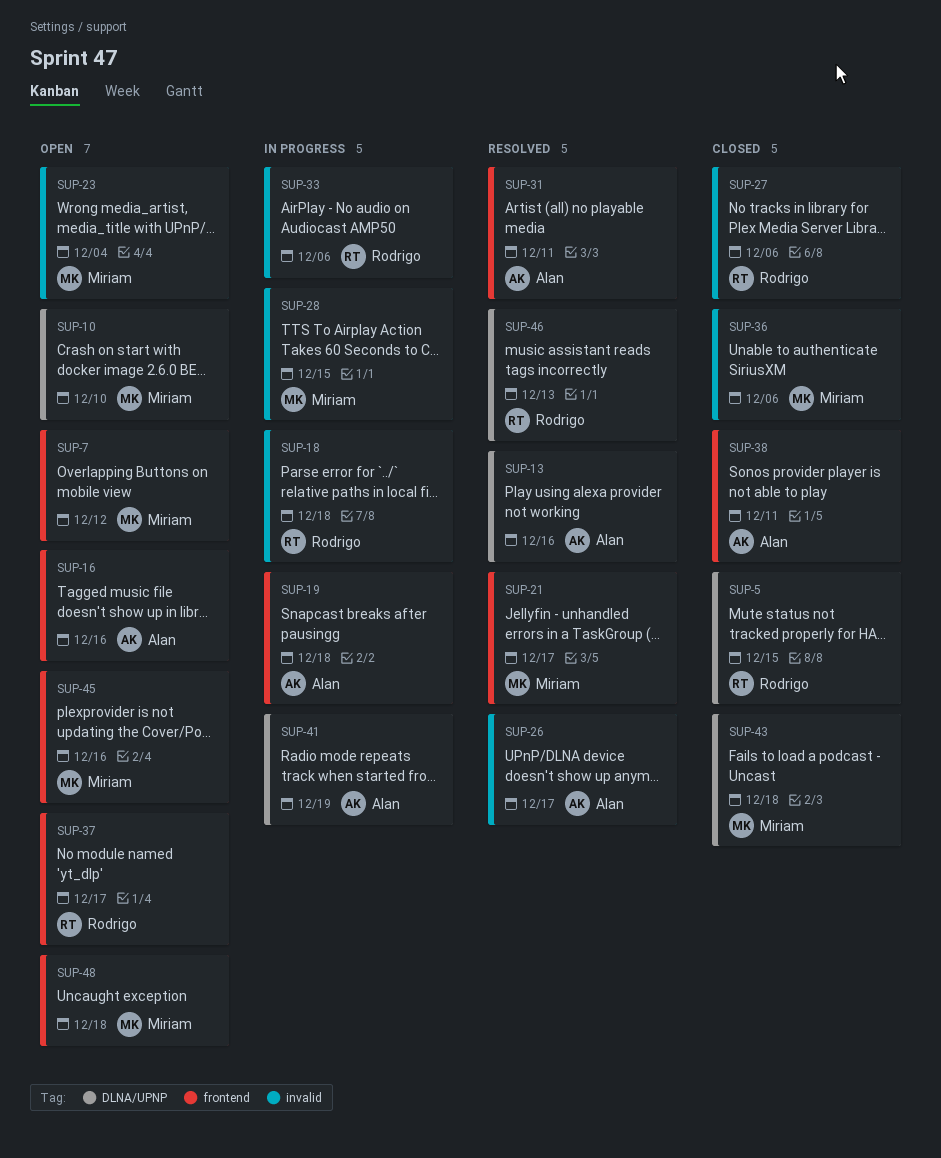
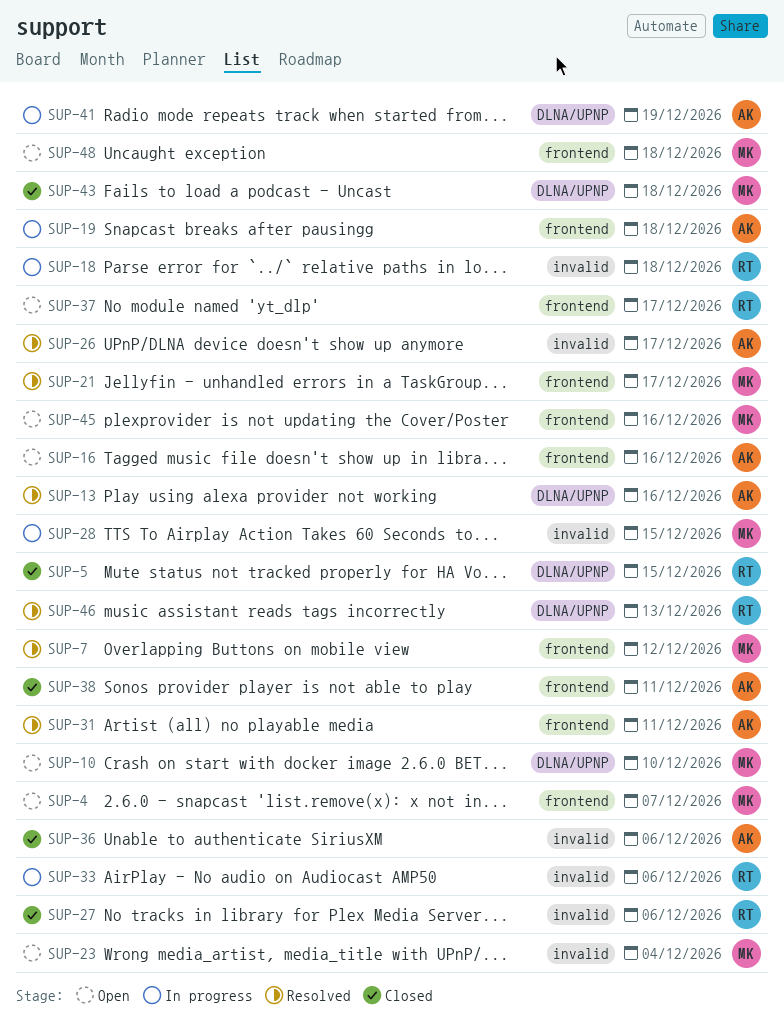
SUP-4: none -> present
SUP-7, status: Open -> Resolved
SUP-36, owner: Miriam -> Alan

